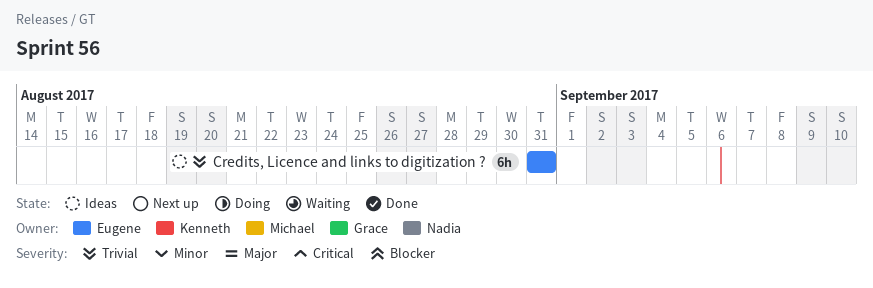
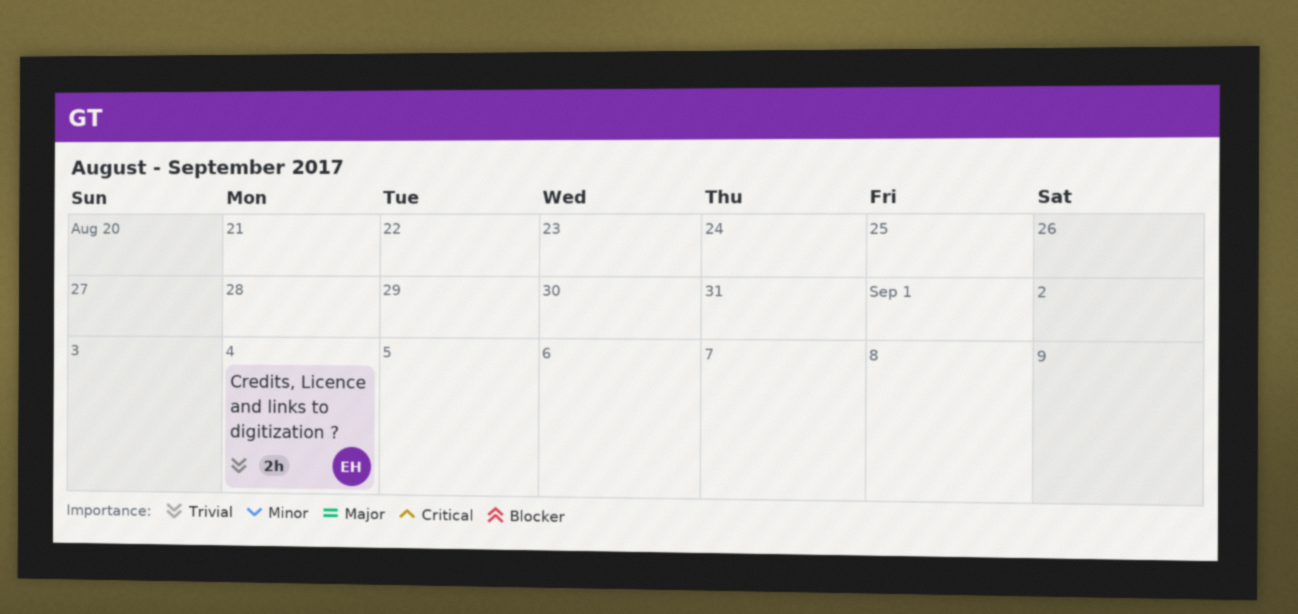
Credits, Licence and links to digitization ?, estimate: 6h -> 2h
Credits, Licence and links to digitization ?, due: Aug 31 -> Sep 4

